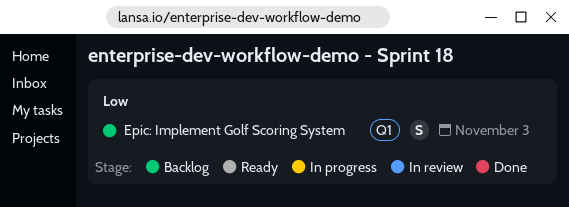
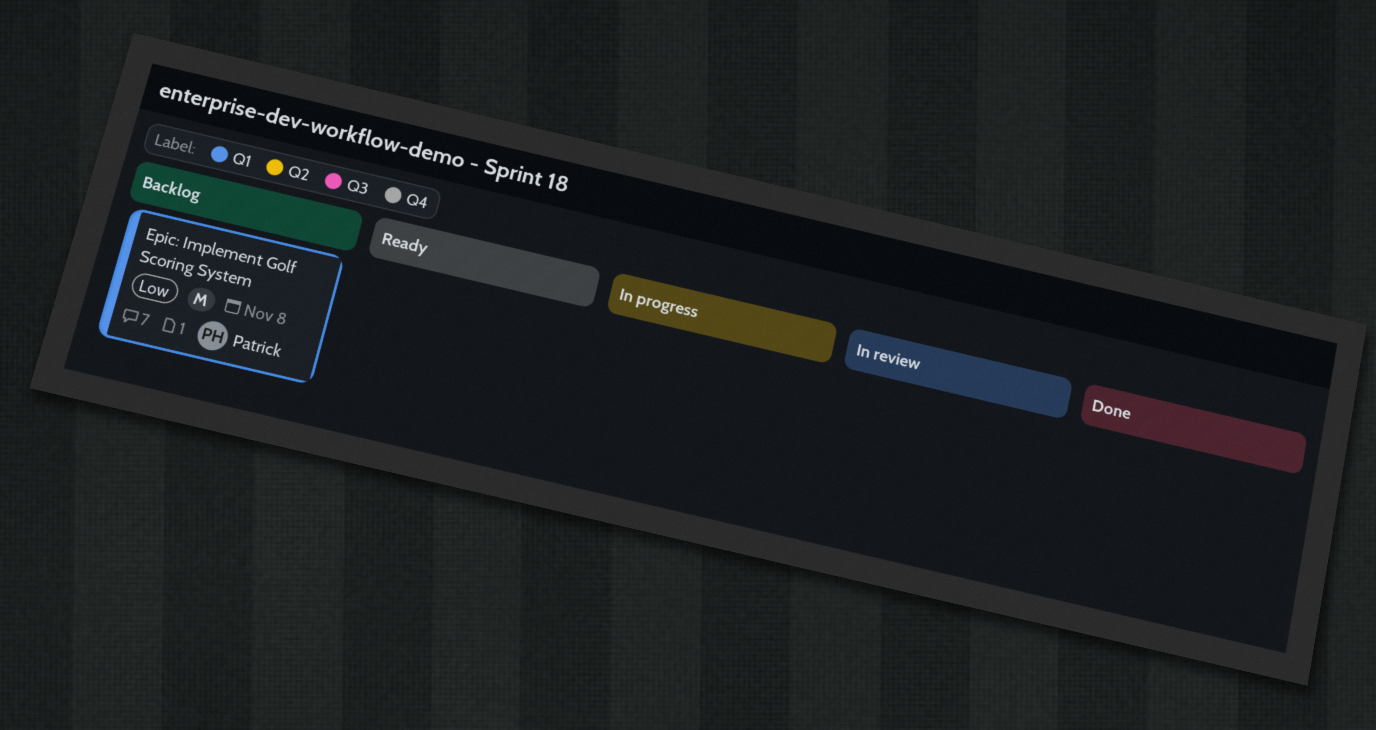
Epic: Implement Golf Scoring System, estimate: S -> M
Epic: Implement Golf Scoring System, due: Nov 3 -> Nov 8

